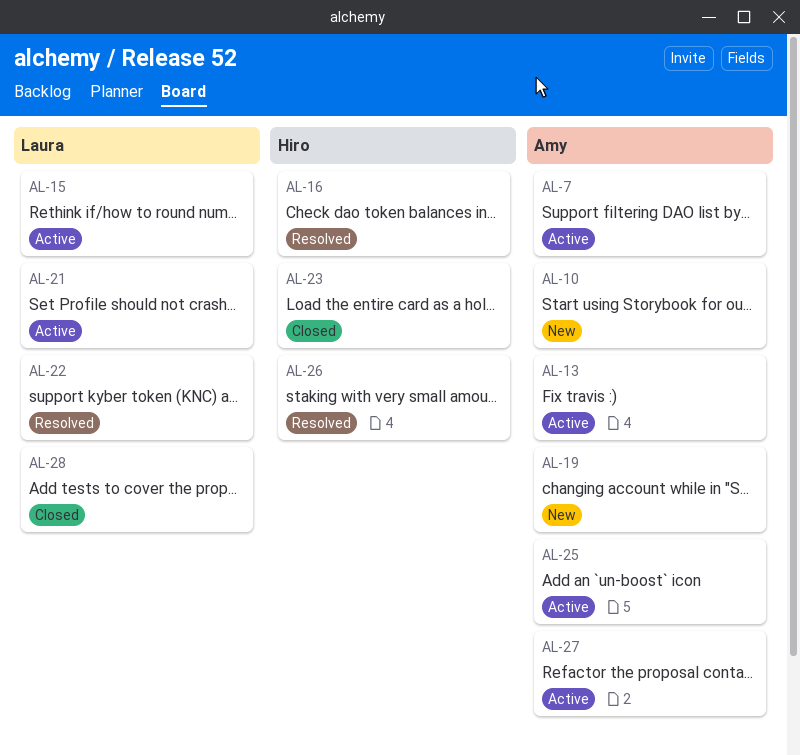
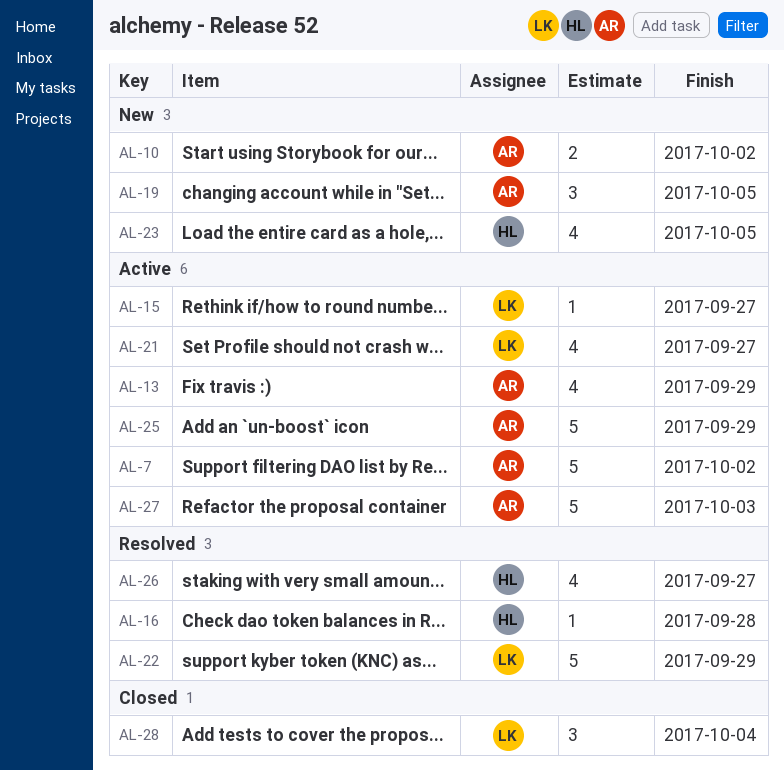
AL-23, status: Closed -> New

